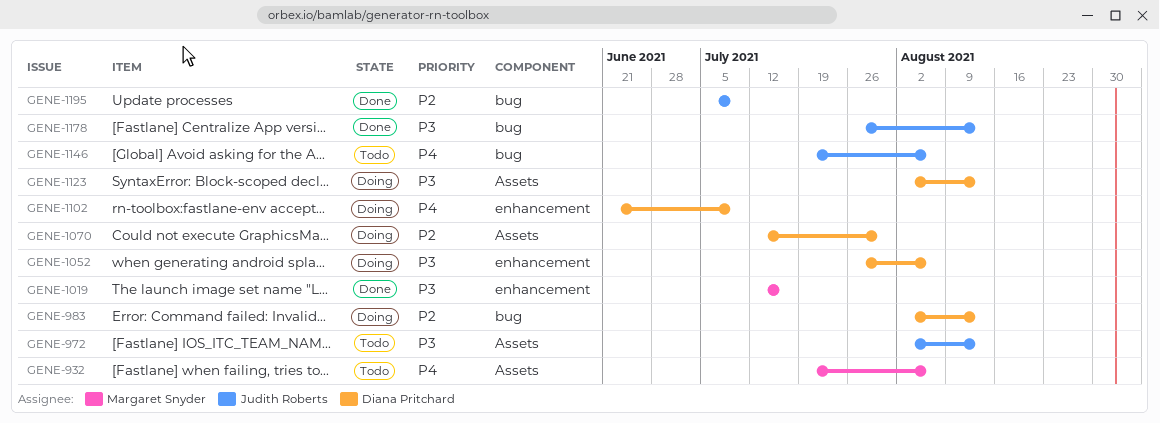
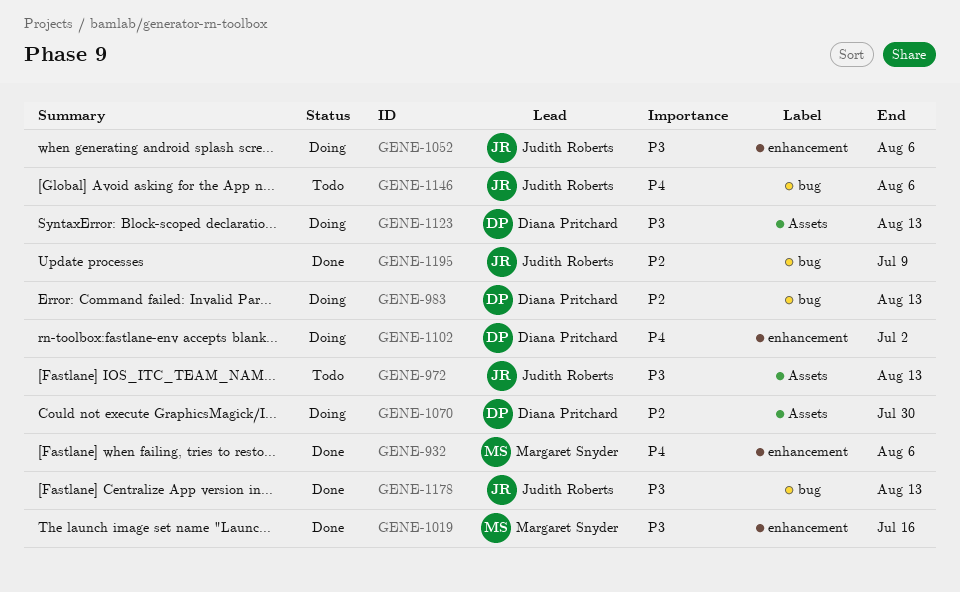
GENE-932, status: Todo -> Done
GENE-932, label: Assets -> enhancement
GENE-1052, owner: Diana Pritchard -> Judith Roberts
GENE-1102, due: Jul 9 -> Jul 2

